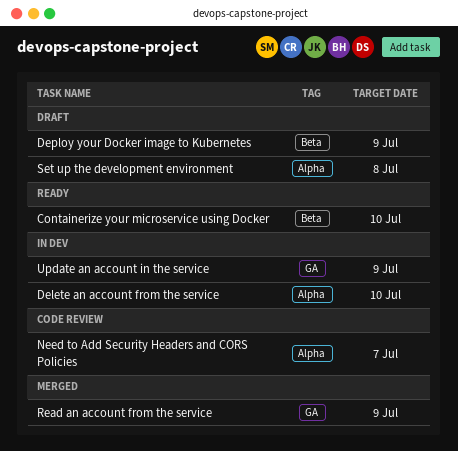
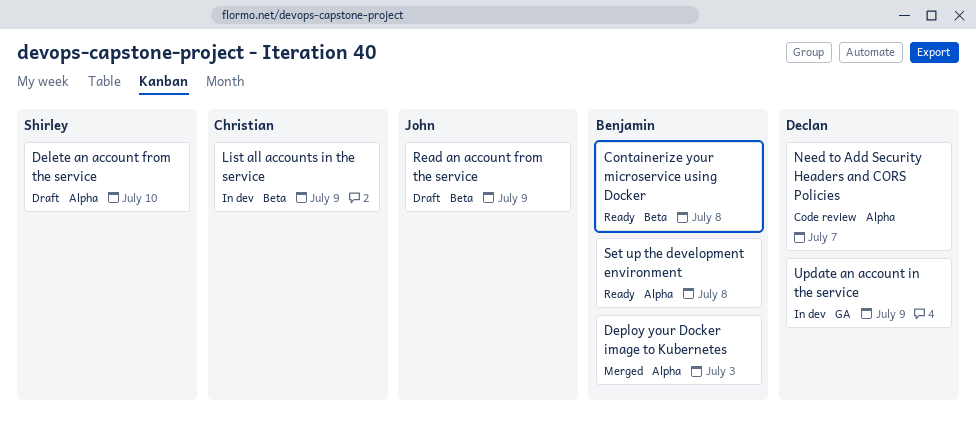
Containerize your microservice using Docker, due: Jul 10 -> Jul 8
Delete an account from the service, status: In dev -> Draft
Deploy your Docker image to Kubernetes, status: Draft -> Merged
Deploy your Docker image to Kubernetes, label: Beta -> Alpha
Deploy your Docker image to Kubernetes, due: Jul 9 -> Jul 3
List all accounts in the service: none -> present
Read an account from the service, status: Merged -> Draft
Read an account from the service, label: GA -> Beta
Set up the development environment, status: Draft -> Ready

